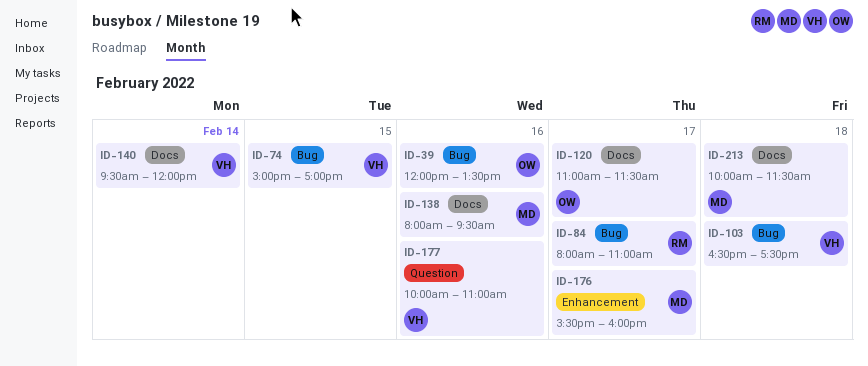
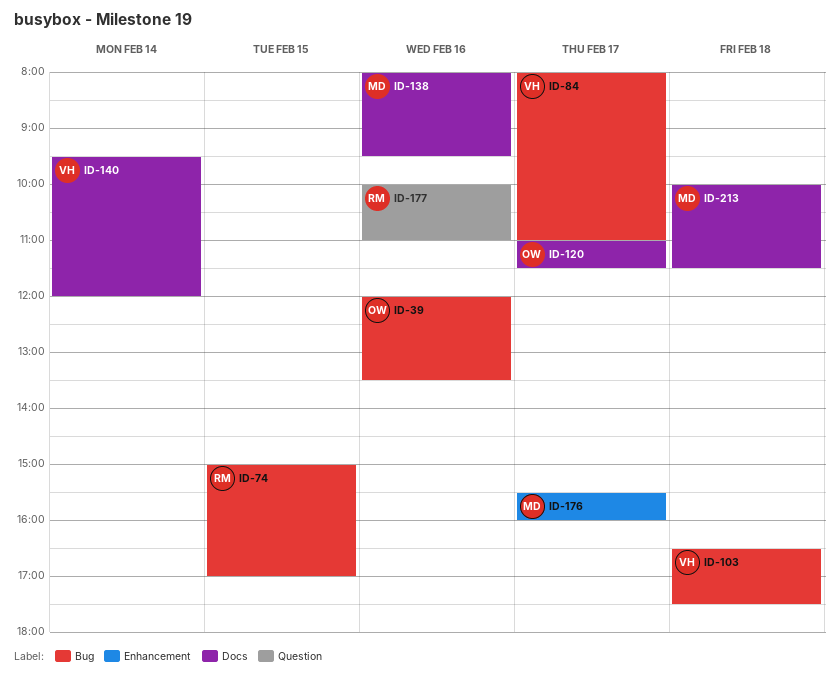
ID-74, owner: VH -> RM
ID-84, owner: RM -> VH
ID-177, owner: VH -> RM

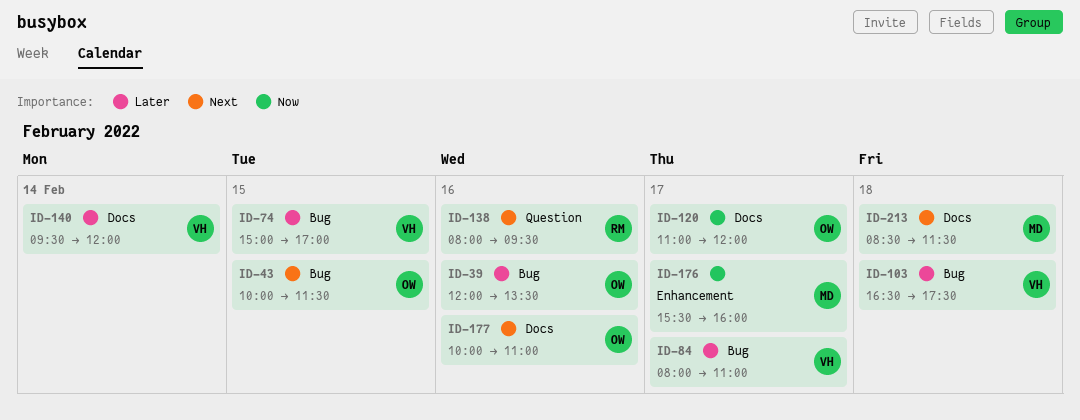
ID-43: none -> present
ID-74, owner: RM -> VH
ID-120, ends: 11:30 -> 12:00
ID-138, owner: MD -> RM
ID-138, label: Docs -> Question
ID-177, owner: RM -> OW
ID-177, label: Question -> Docs
ID-213, begins: 10:00 -> 08:30

